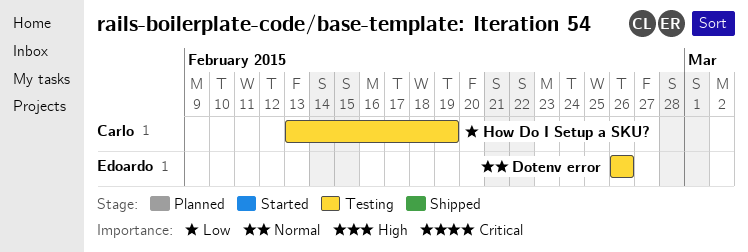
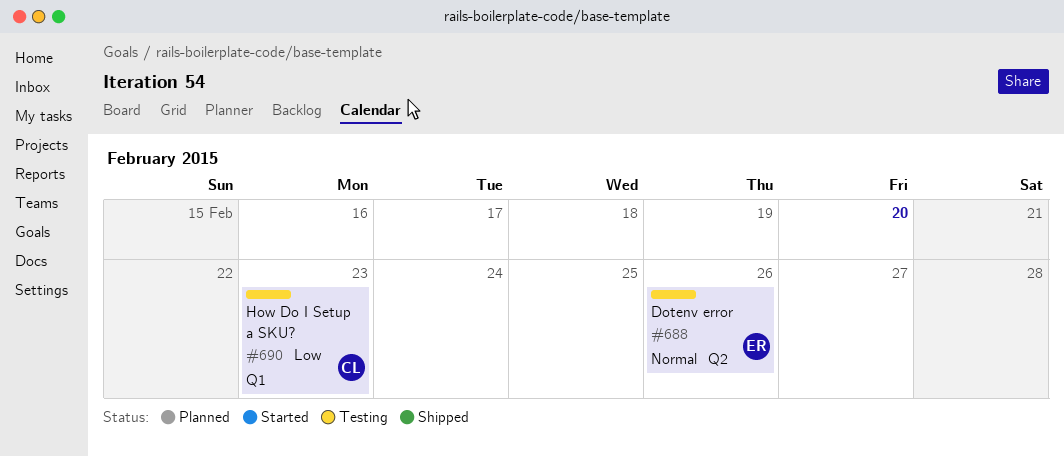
How Do I Setup a SKU?, due: Feb 19 -> Feb 23

